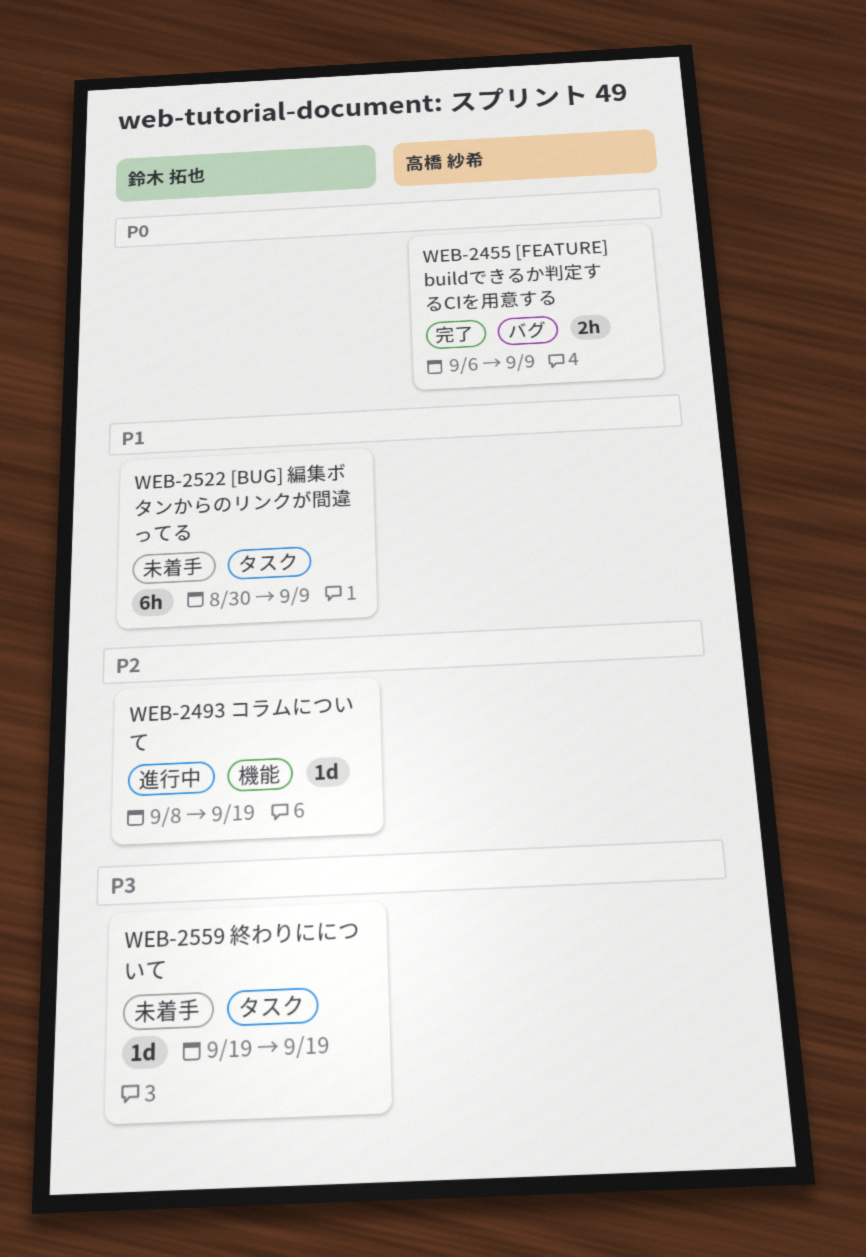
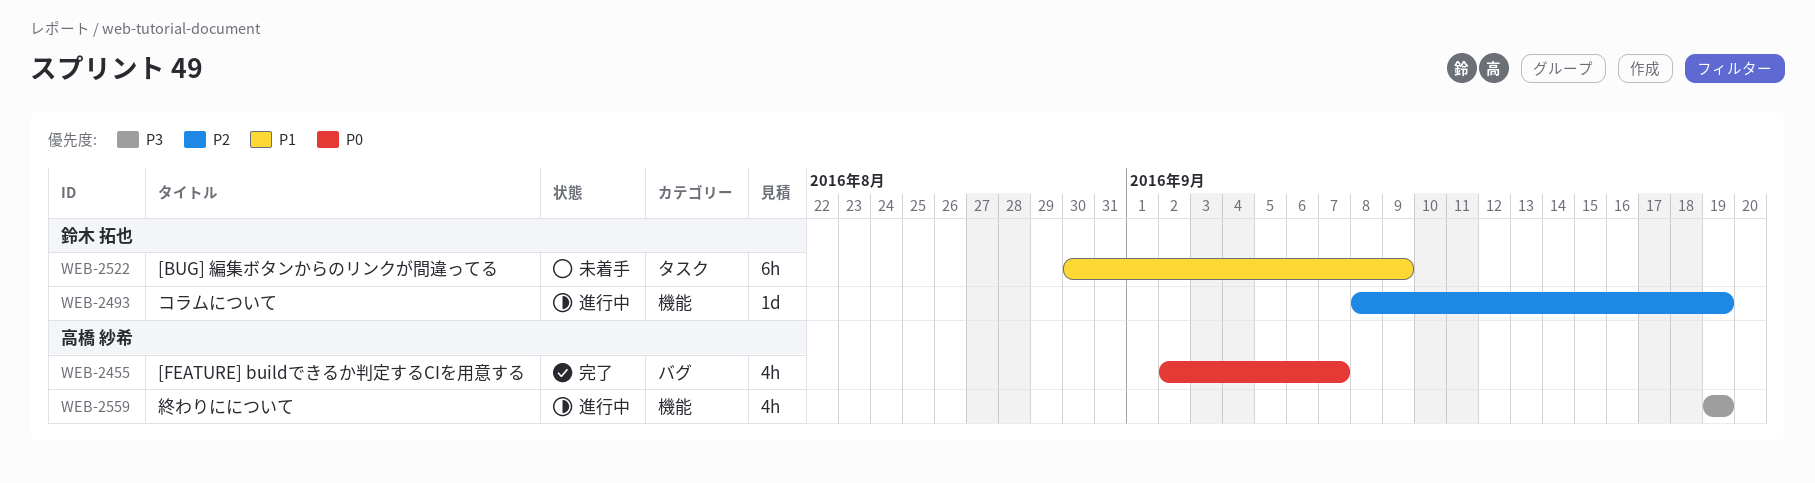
WEB-2455, estimate: 2h -> 4h
WEB-2455, start: Sep 6 -> Sep 2
WEB-2455, due: Sep 9 -> Sep 7
WEB-2559, status: 未着手 -> 進行中
WEB-2559, owner: 鈴木 拓也 -> 高橋 紗希
WEB-2559, label: タスク -> 機能
WEB-2559, estimate: 1d -> 4h

